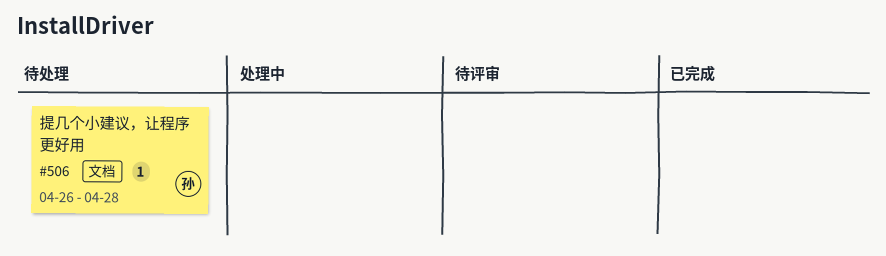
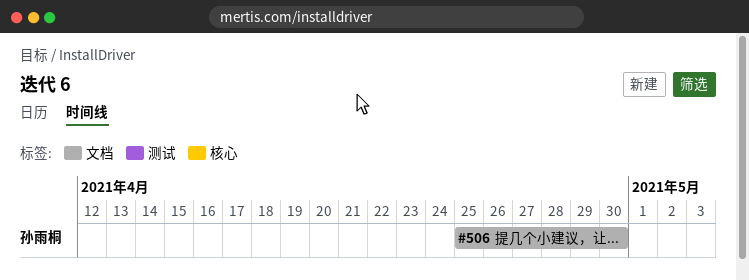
#506, start: Apr 26 -> Apr 25
#506, due: Apr 28 -> Apr 30

